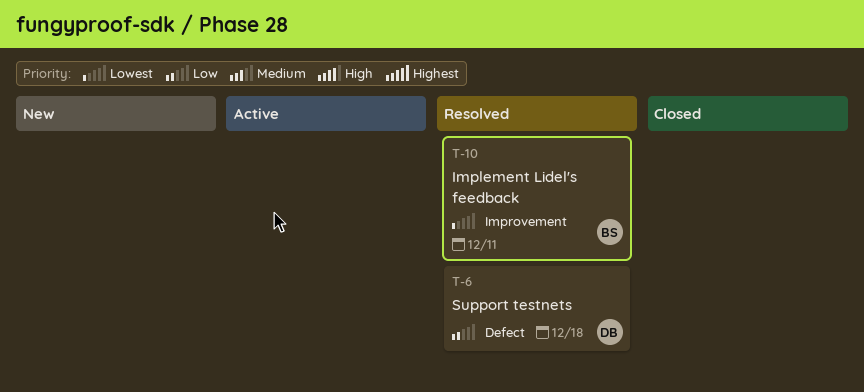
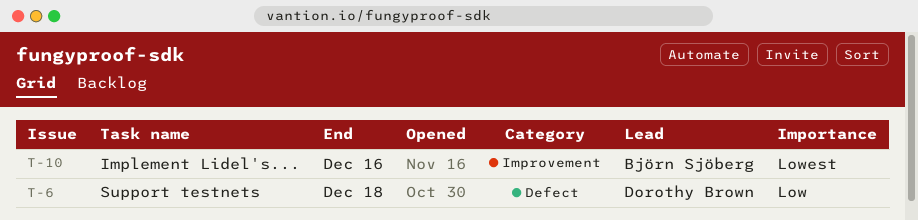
T-10, due: Dec 11 -> Dec 16

